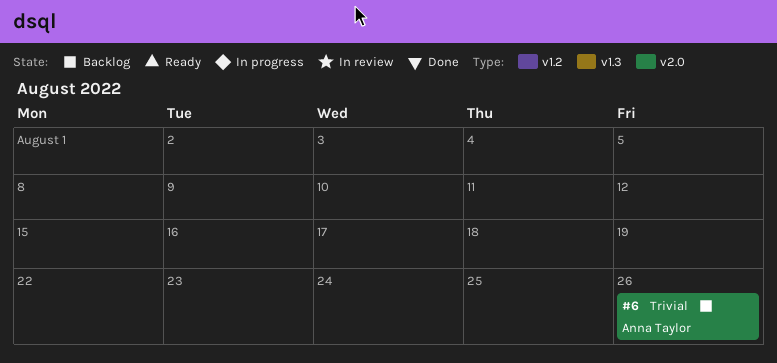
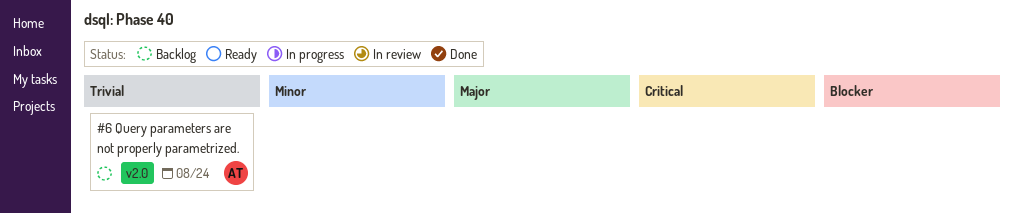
#6, due: Aug 26 -> Aug 24

